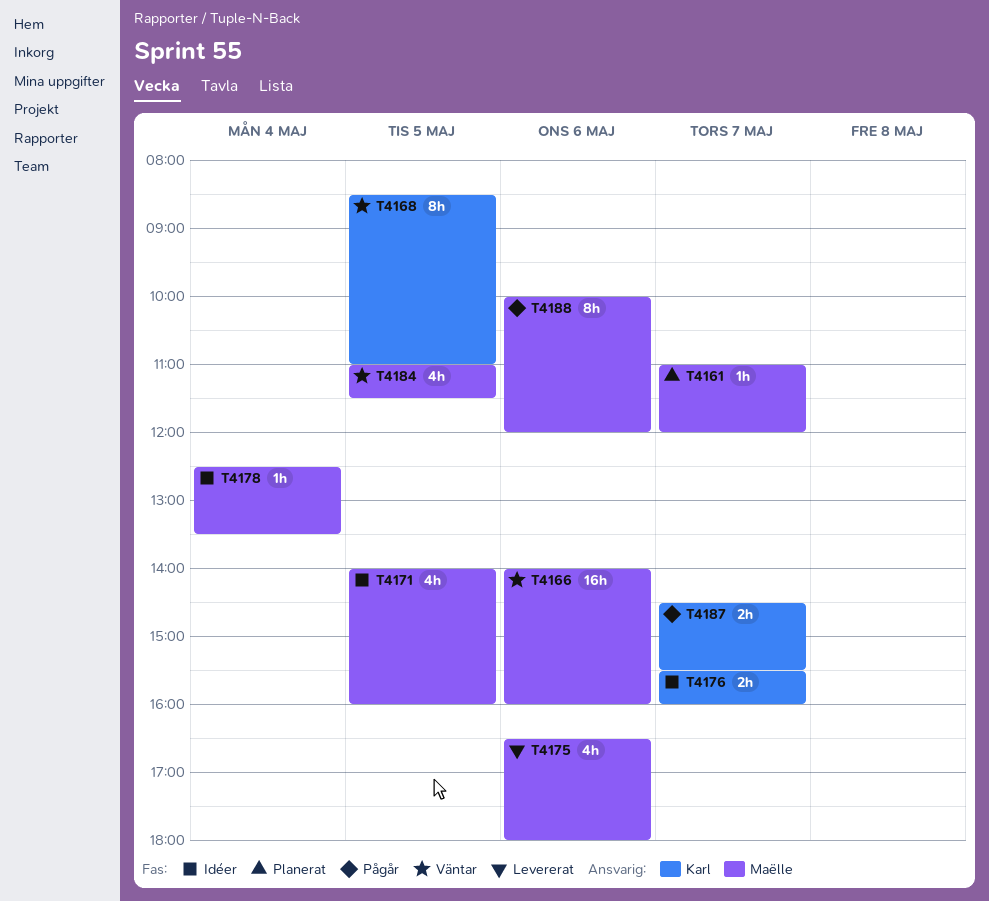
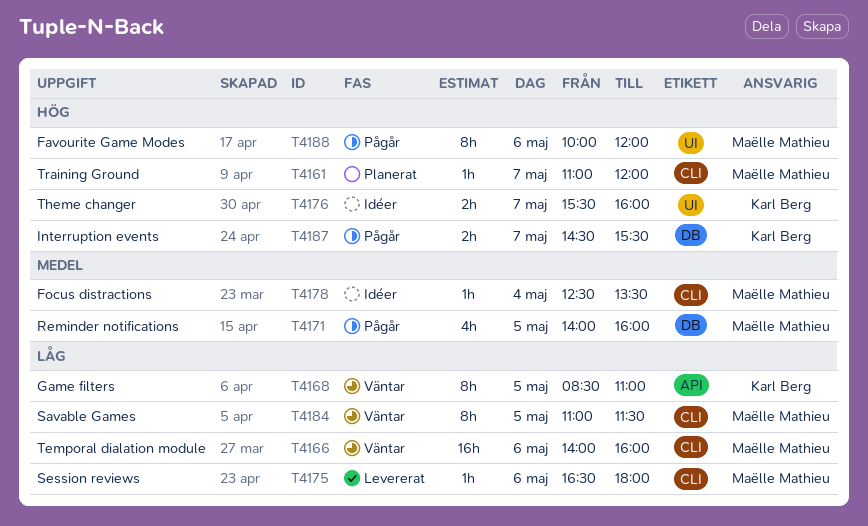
T4171, status: Idéer -> Pågår
T4175, estimate: 4h -> 1h
T4184, estimate: 4h -> 8h

